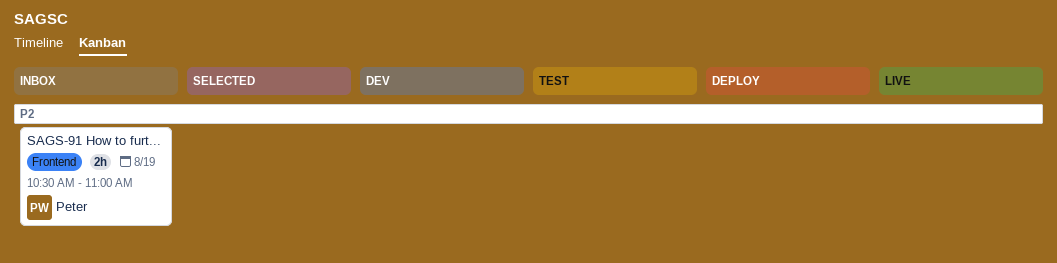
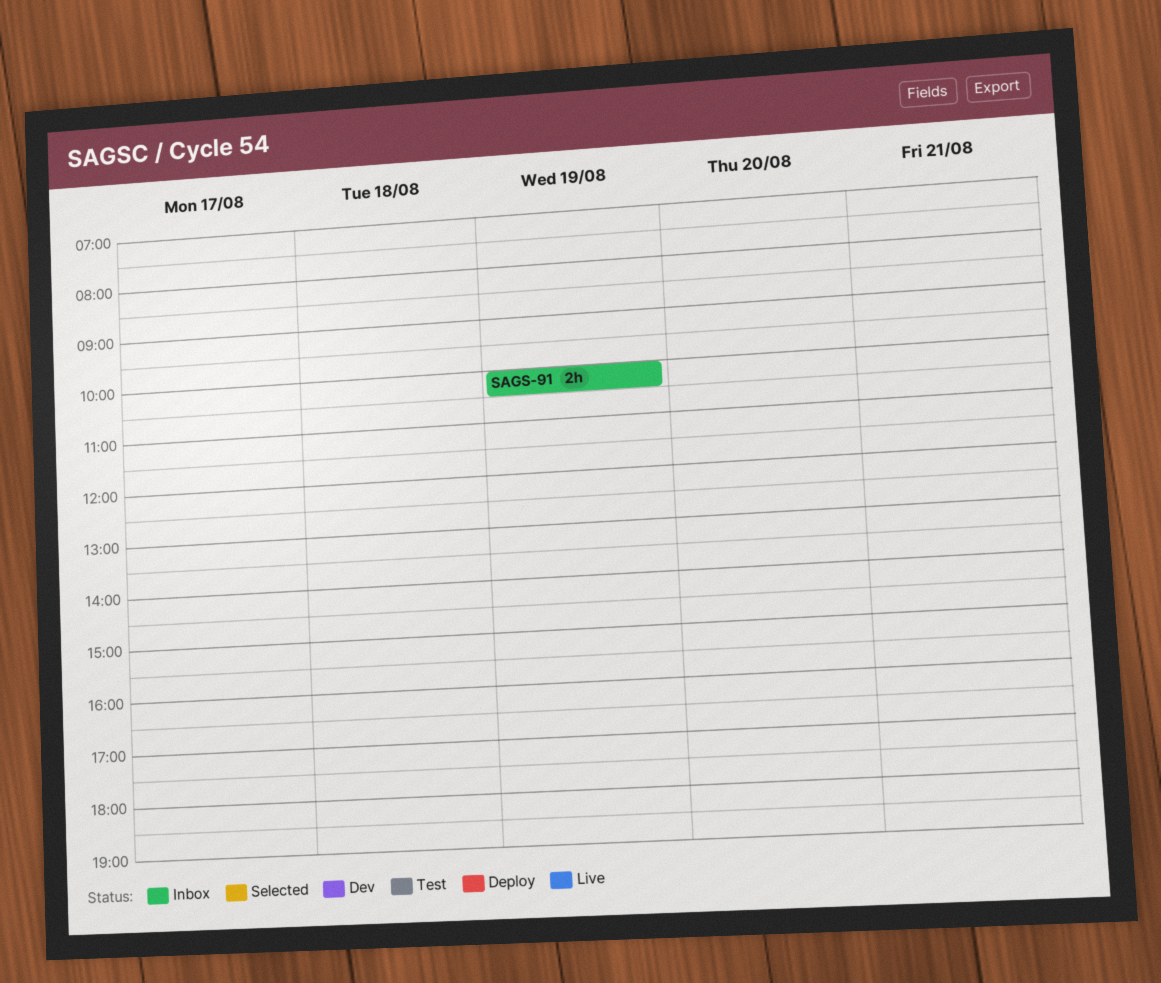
SAGS-91, begins: 10:30 -> 10:00
SAGS-91, ends: 11:00 -> 10:30

